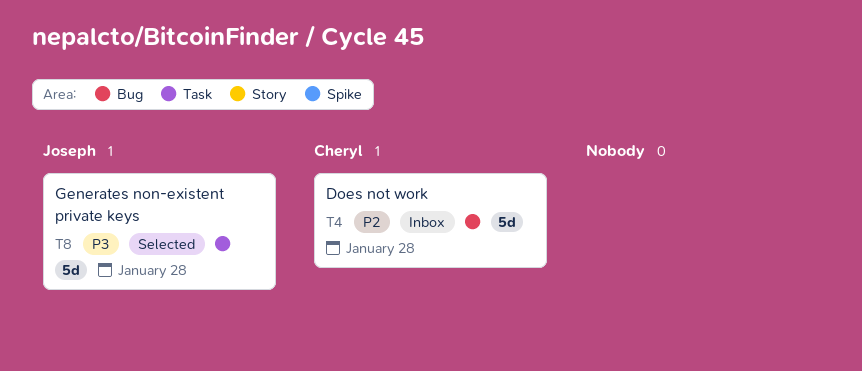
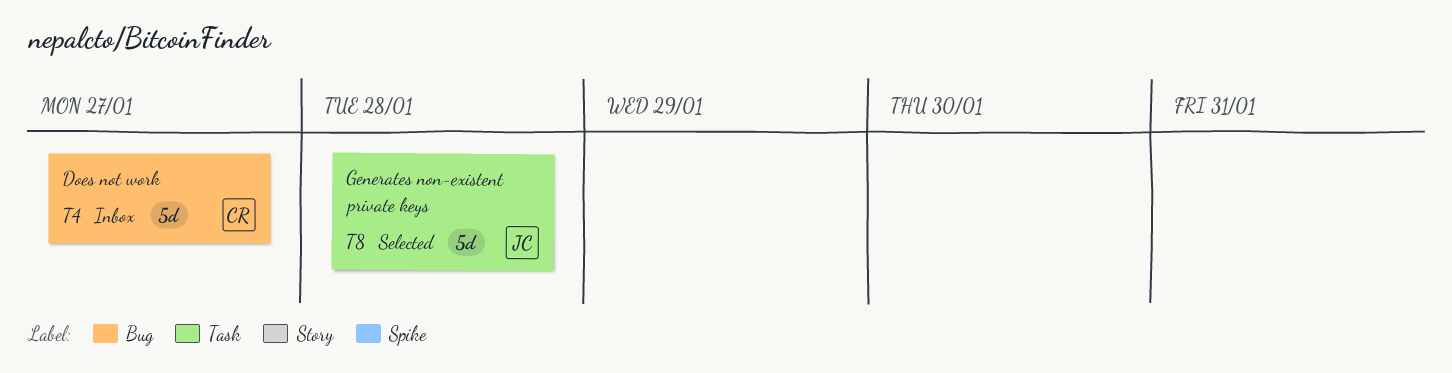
T4, due: Jan 28 -> Jan 27

